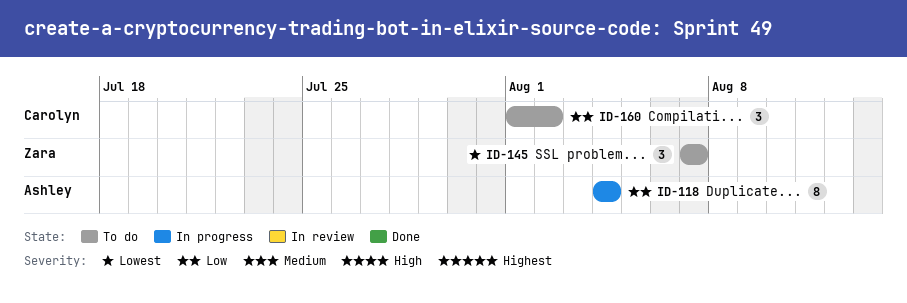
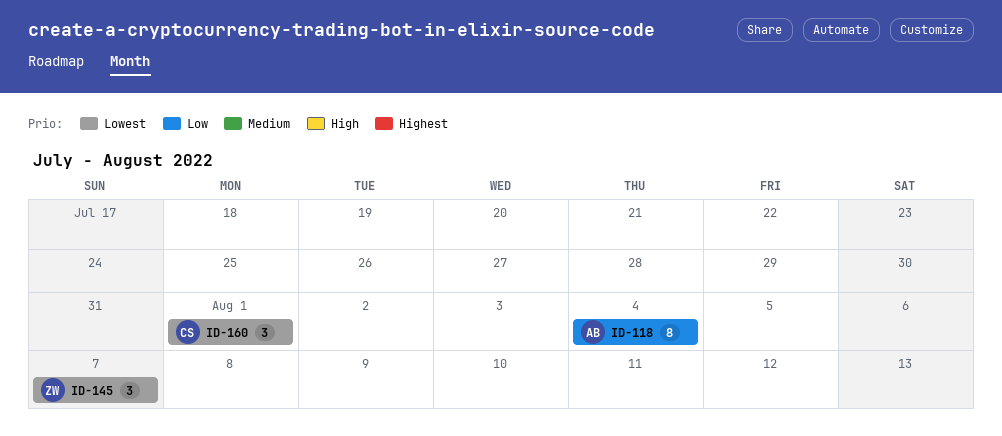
ID-160, priority: Low -> Lowest
ID-160, due: Aug 2 -> Aug 1

